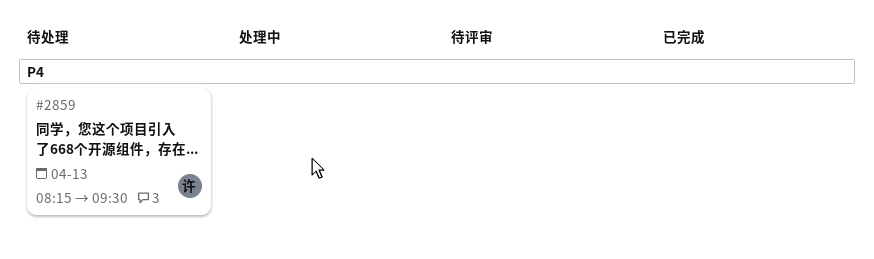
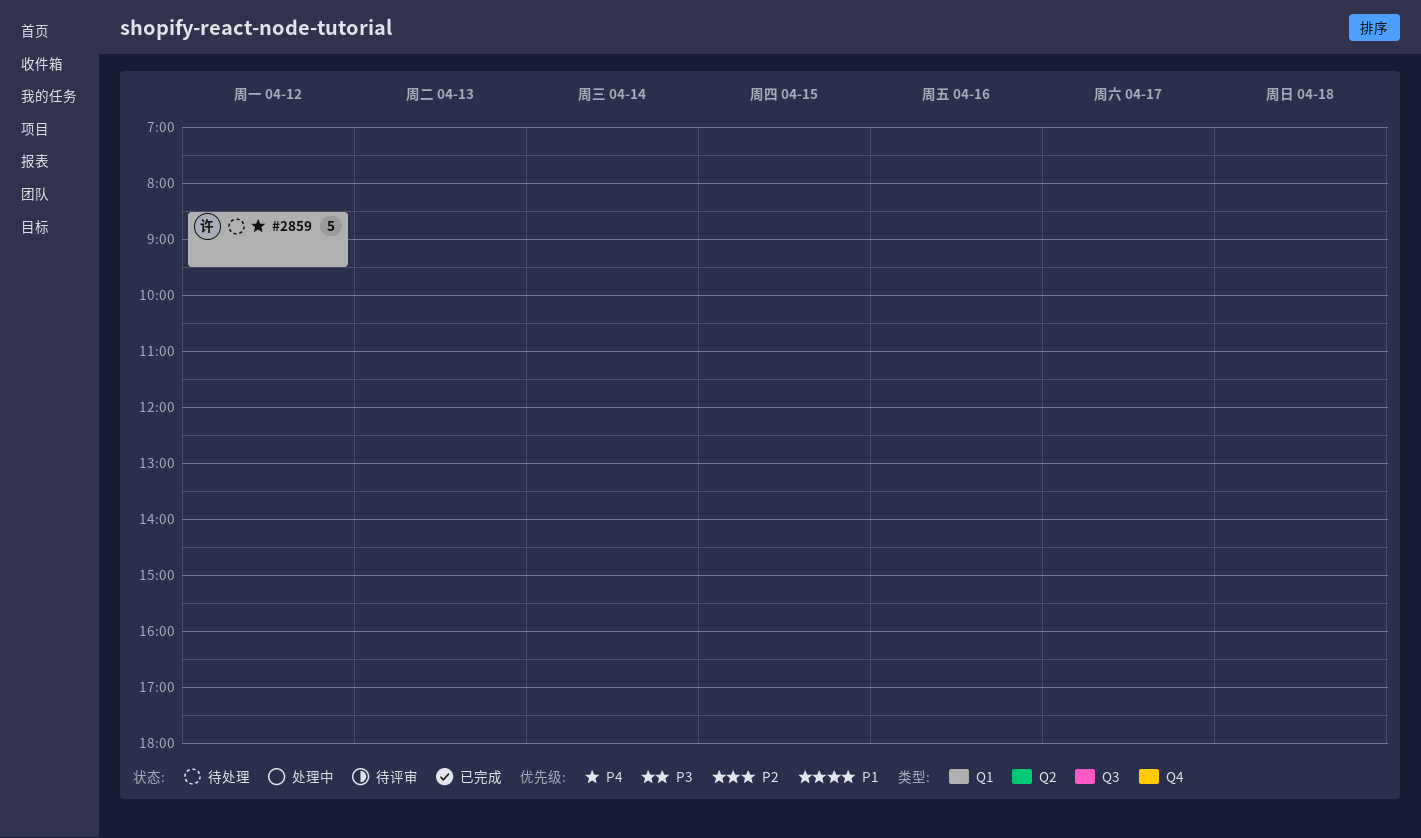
#2859, day: Apr 13 -> Apr 12
#2859, begins: 08:15 -> 08:30

